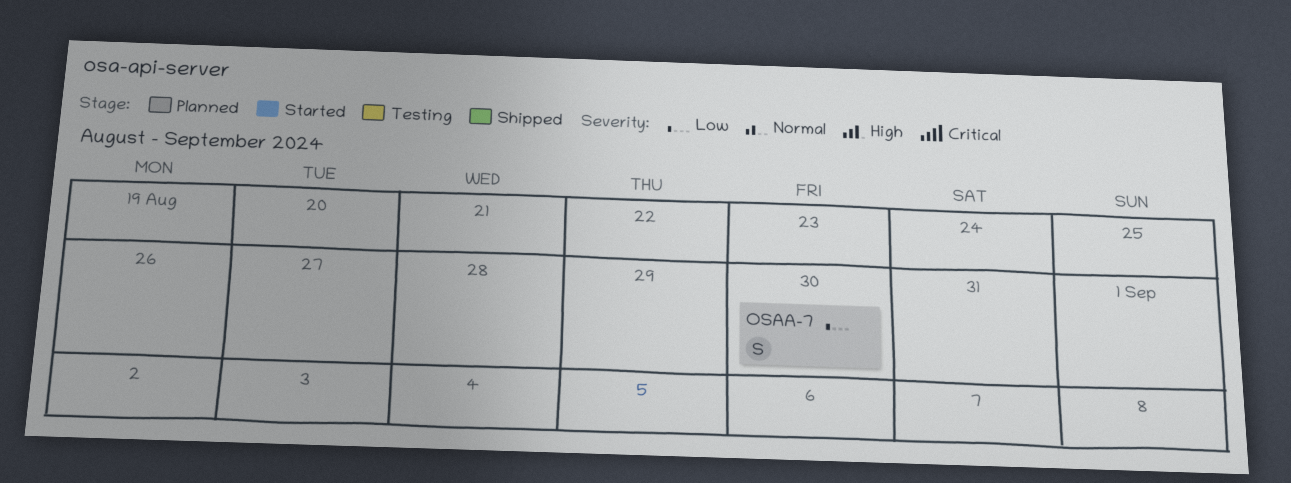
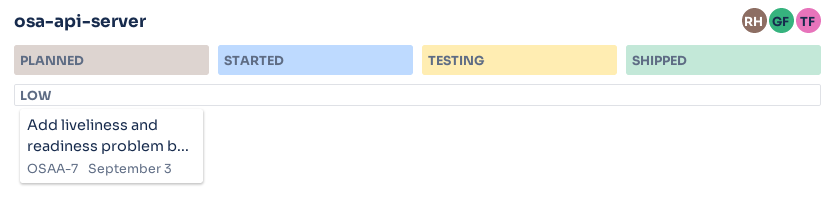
OSAA-7, due: Aug 30 -> Sep 3

